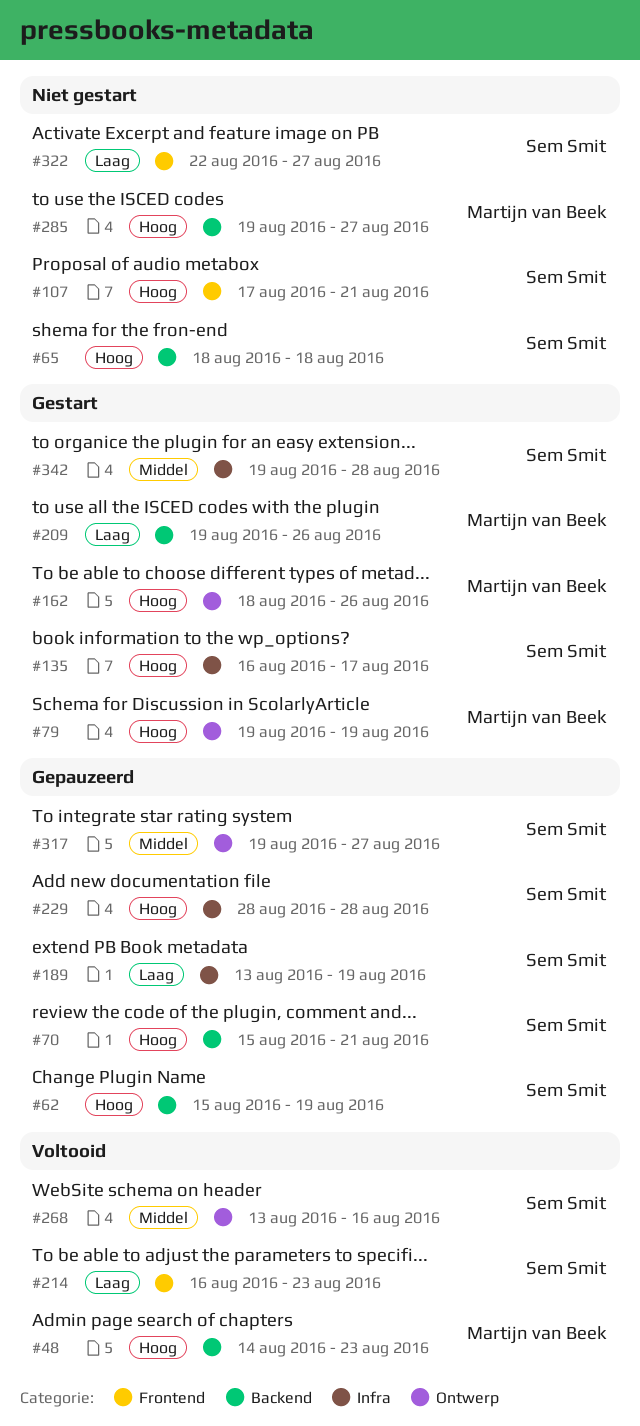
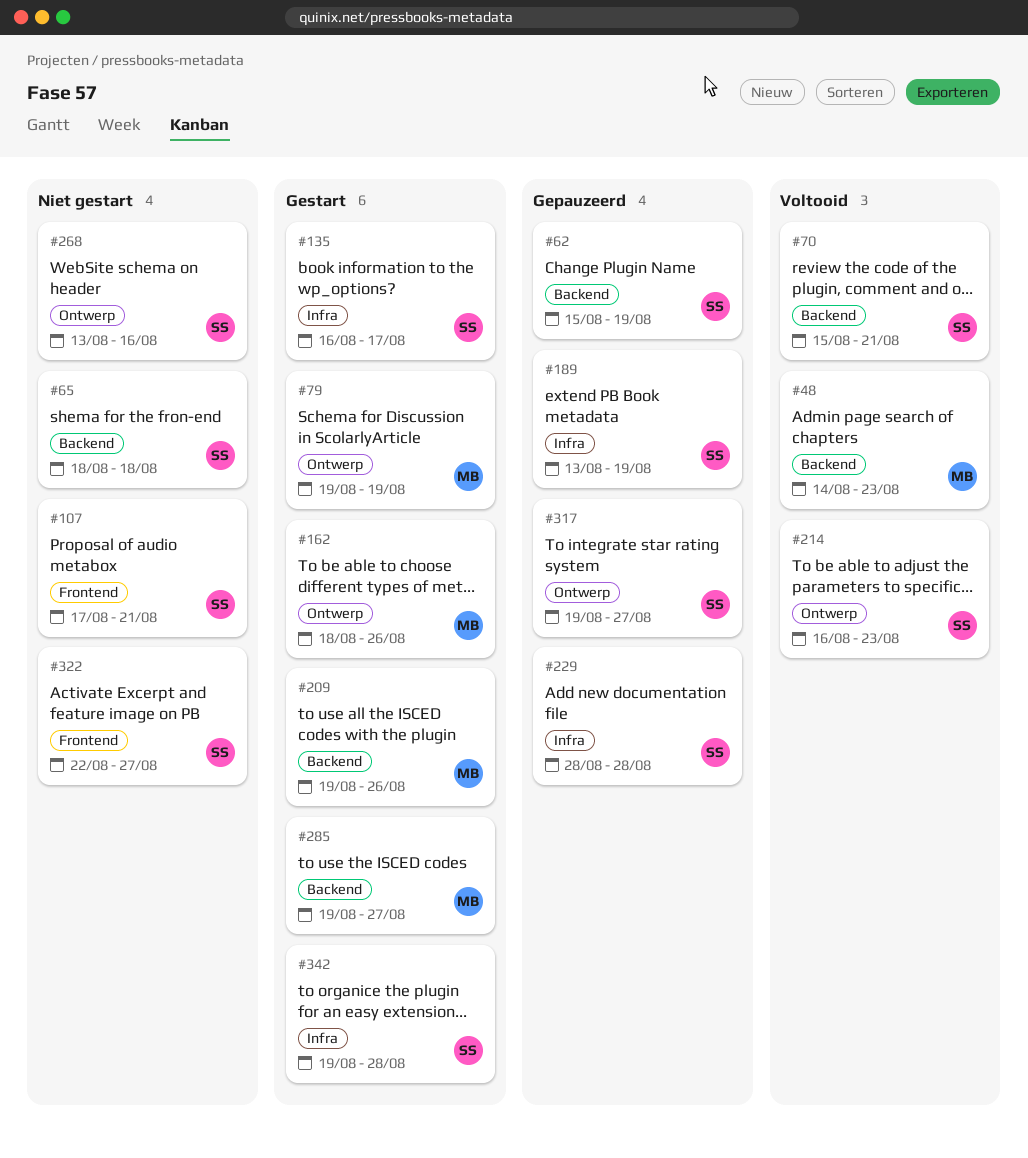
#70, status: Gepauzeerd -> Voltooid
#214, label: Frontend -> Ontwerp
#268, status: Voltooid -> Niet gestart
#285, status: Niet gestart -> Gestart

